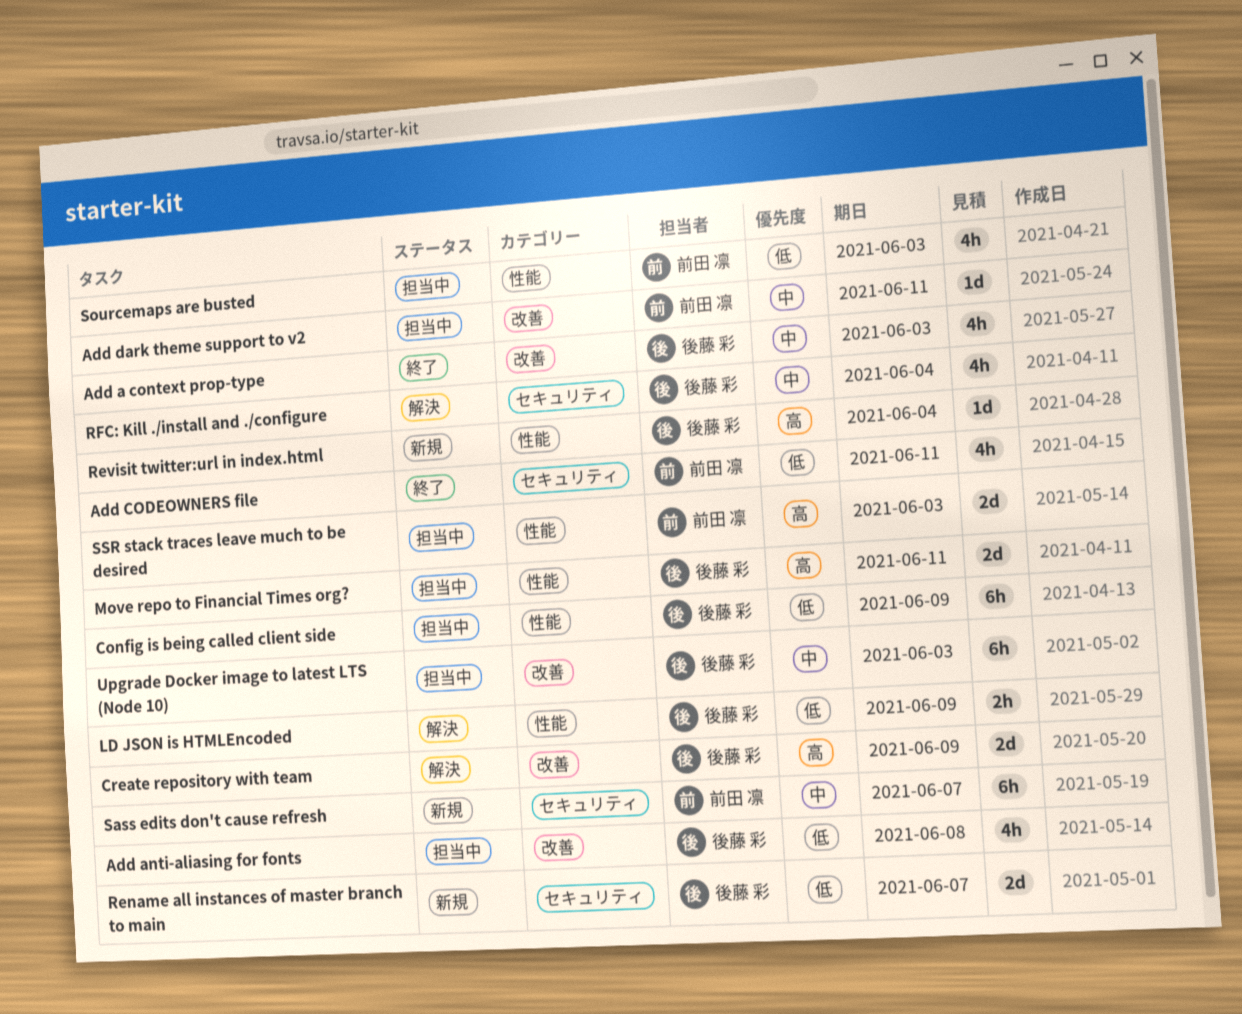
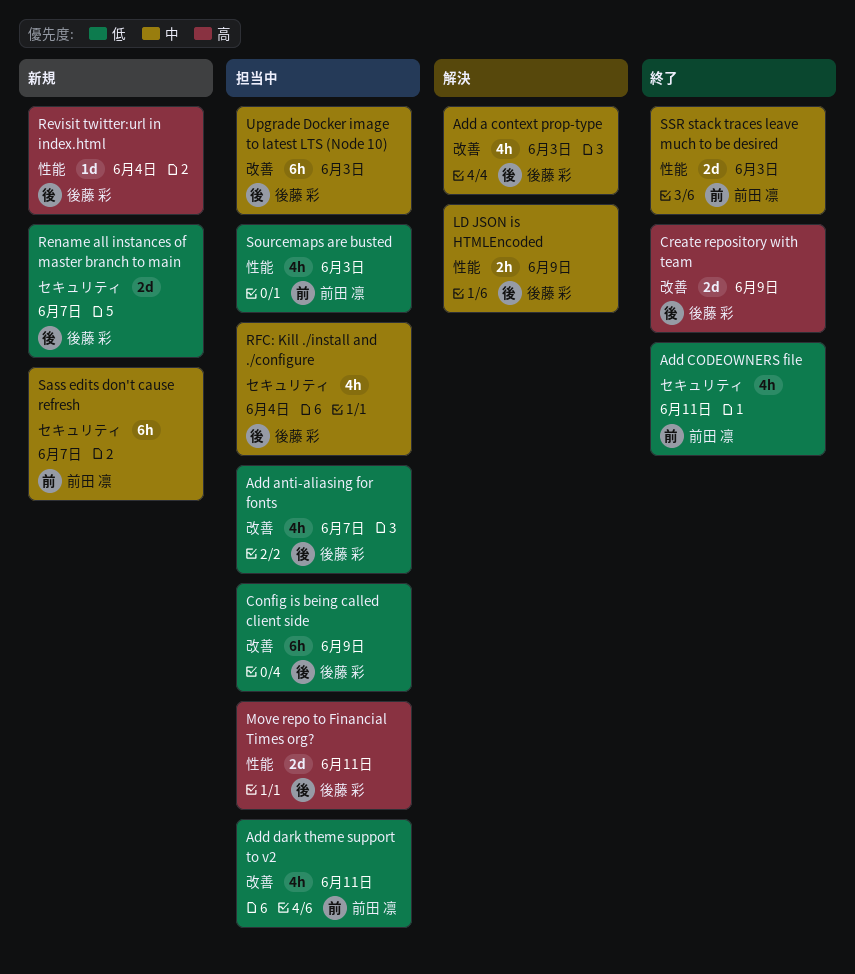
Add a context prop-type, status: 終了 -> 解決
Add anti-aliasing for fonts, due: Jun 8 -> Jun 7
Add dark theme support to v2, priority: 中 -> 低
Add dark theme support to v2, estimate: 1d -> 4h
Config is being called client side, label: 性能 -> 改善
Create repository with team, status: 解決 -> 終了
LD JSON is HTMLEncoded, priority: 低 -> 中
RFC: Kill ./install and ./configure, status: 解決 -> 担当中
SSR stack traces leave much to be desired, status: 担当中 -> 終了
SSR stack traces leave much to be desired, priority: 高 -> 中

